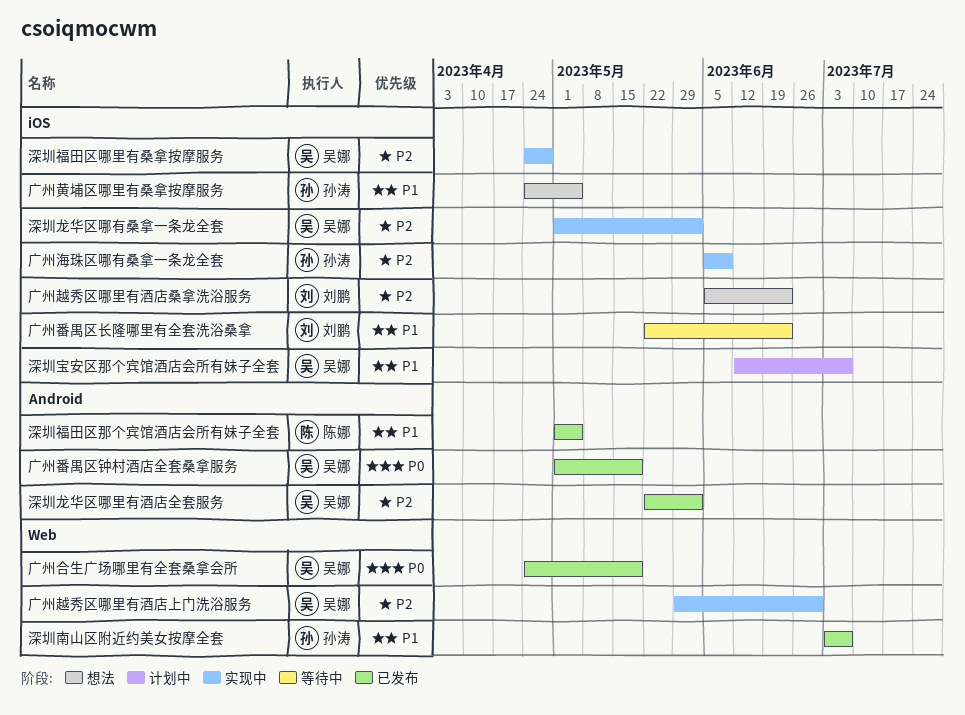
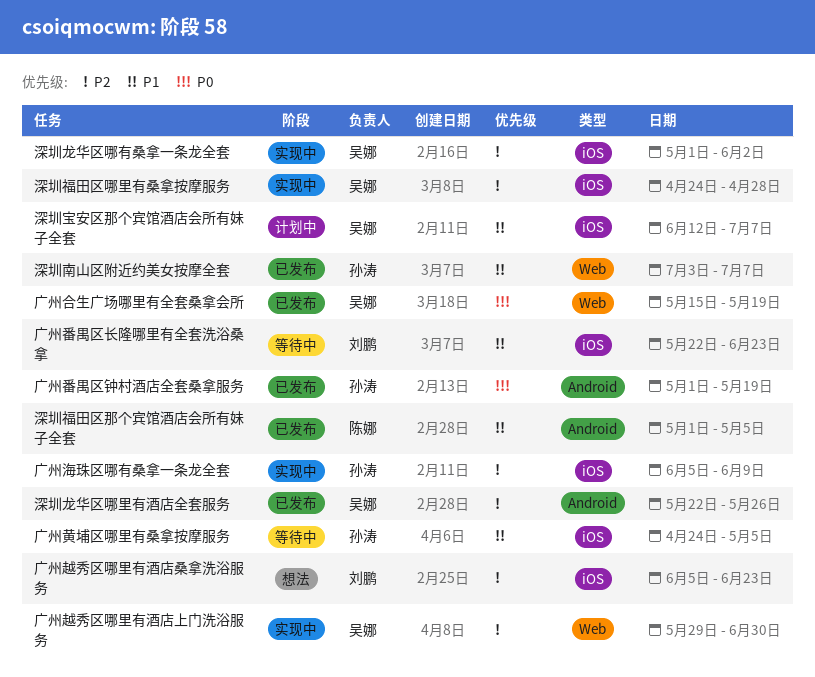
广州合生广场哪里有全套桑拿会所, start: Apr 24 -> May 15
广州番禺区钟村酒店全套桑拿服务, owner: 吴娜 -> 孙涛
广州黄埔区哪里有桑拿按摩服务, status: 想法 -> 等待中
深圳龙华区哪里有酒店全套服务, due: Jun 2 -> May 26

